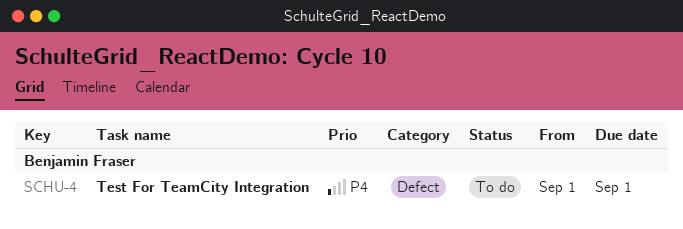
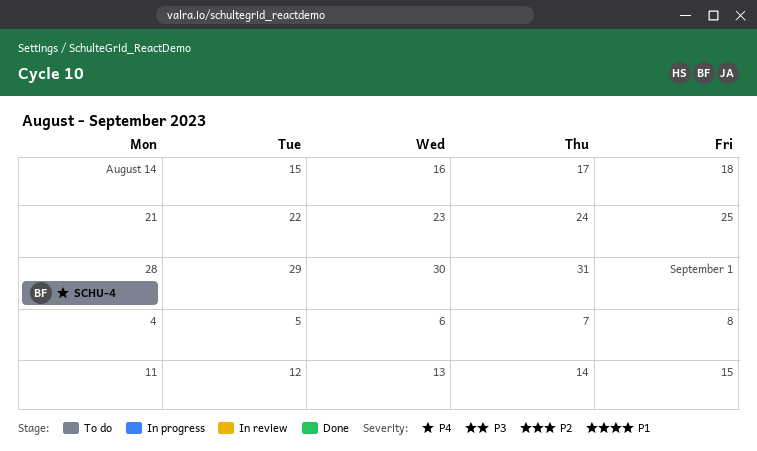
SCHU-4, start: Sep 1 -> Aug 28
SCHU-4, due: Sep 1 -> Aug 28

